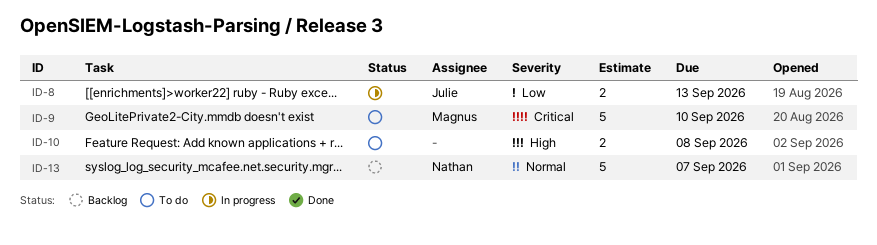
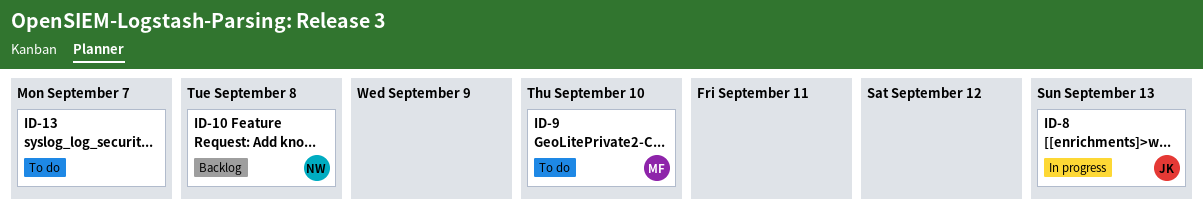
ID-10, status: To do -> Backlog
ID-10, owner: none -> Nathan
ID-13, status: Backlog -> To do
ID-13, owner: Nathan -> none

